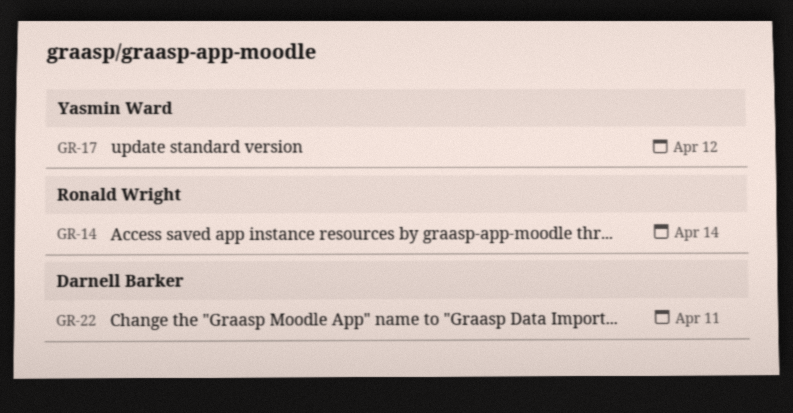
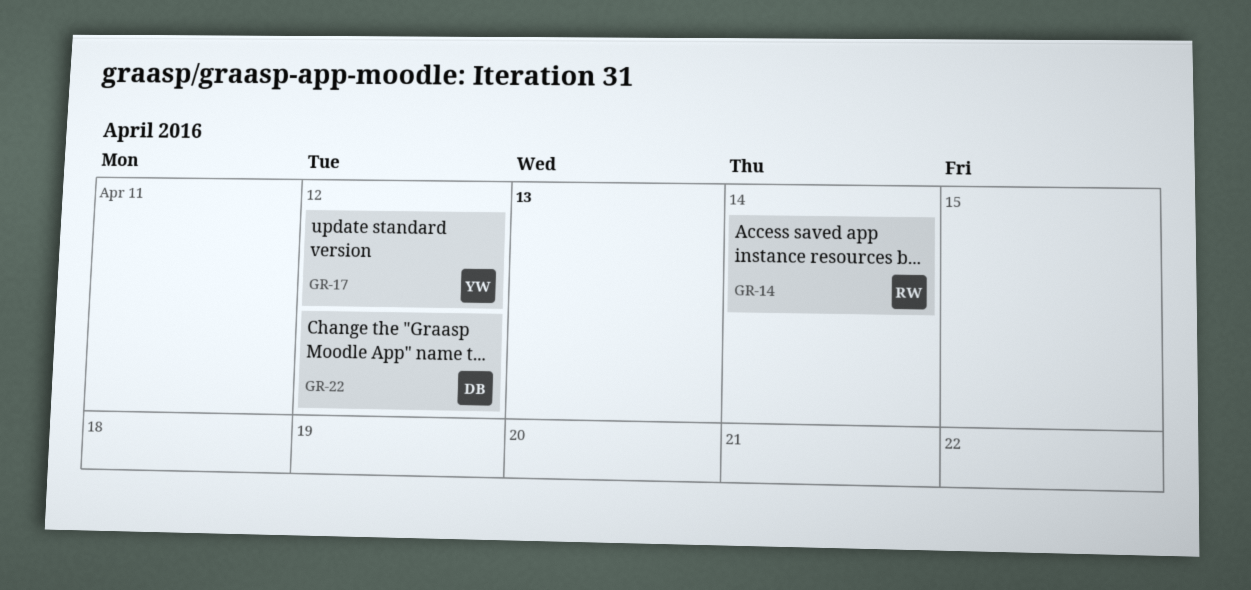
GR-22, due: Apr 11 -> Apr 12

